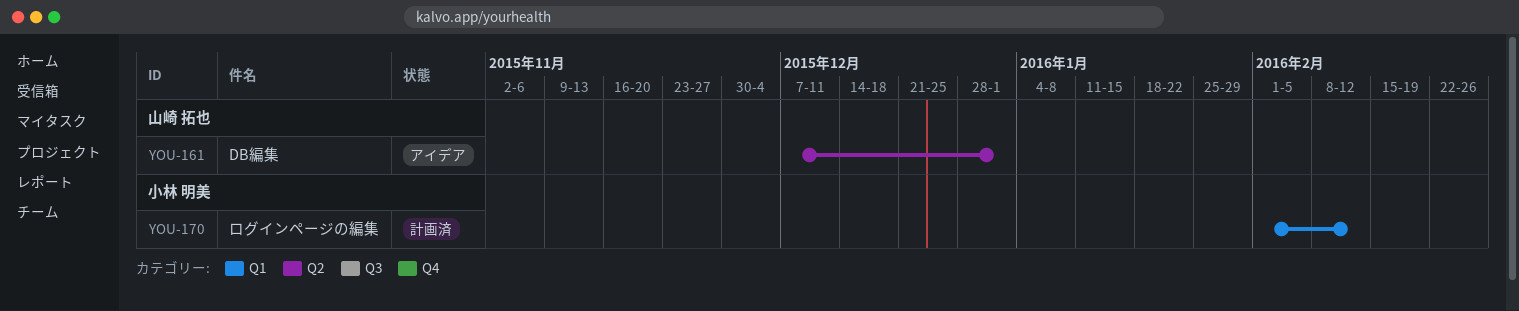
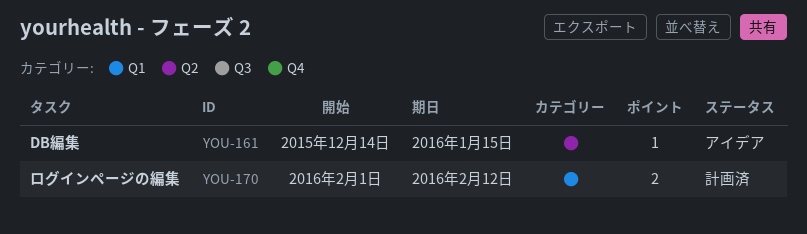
YOU-161, start: Dec 7 -> Dec 14
YOU-161, due: Jan 1 -> Jan 15

